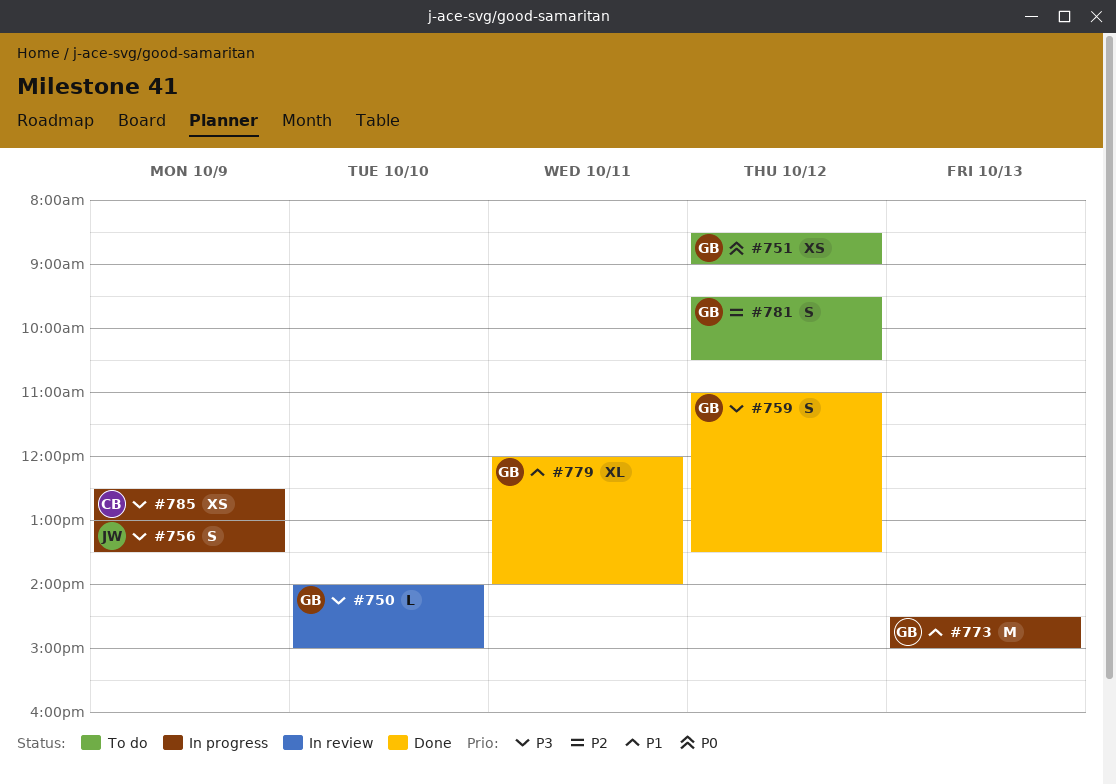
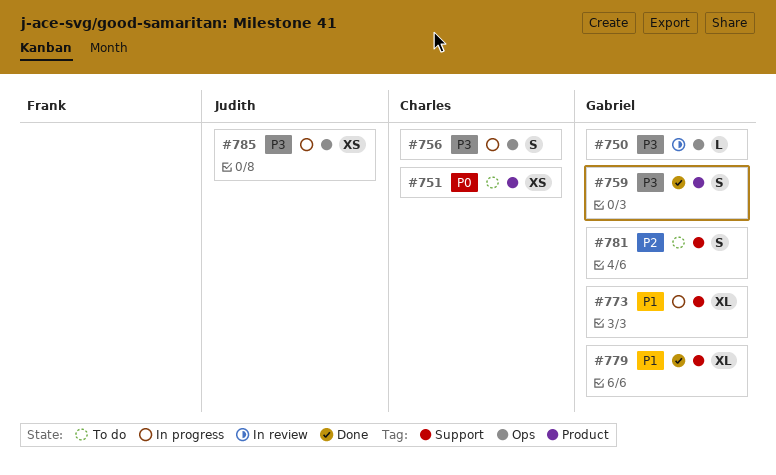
#751, owner: Gabriel -> Charles
#756, owner: Judith -> Charles
#773, estimate: M -> XL
#785, owner: Charles -> Judith

